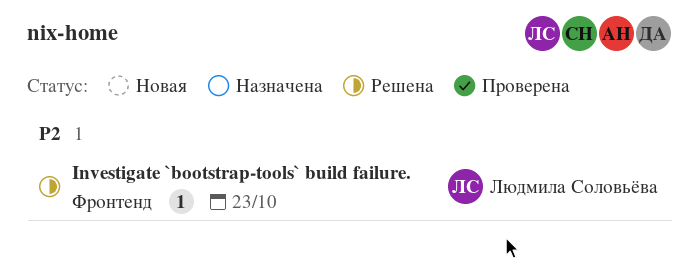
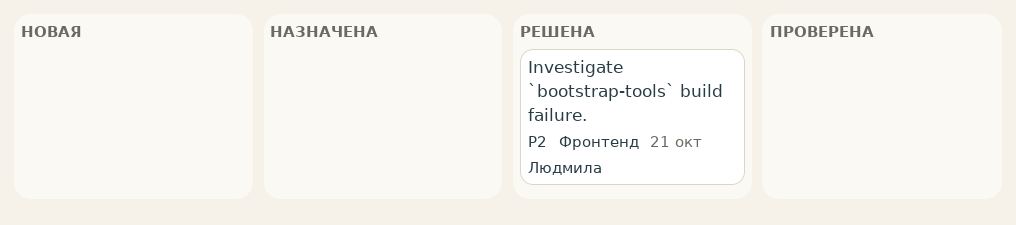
Investigate `bootstrap-tools` build failure., due: Oct 23 -> Oct 21

